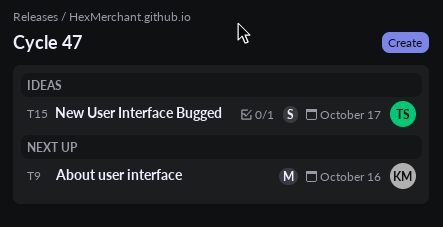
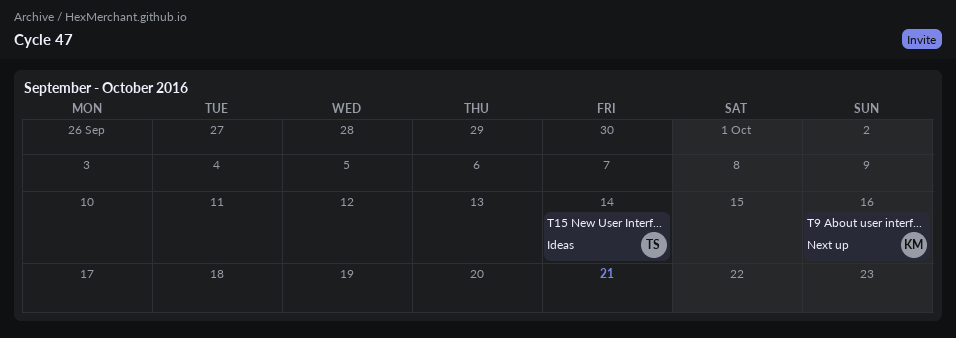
T15, due: Oct 17 -> Oct 14

